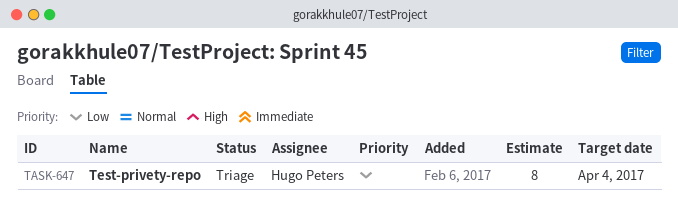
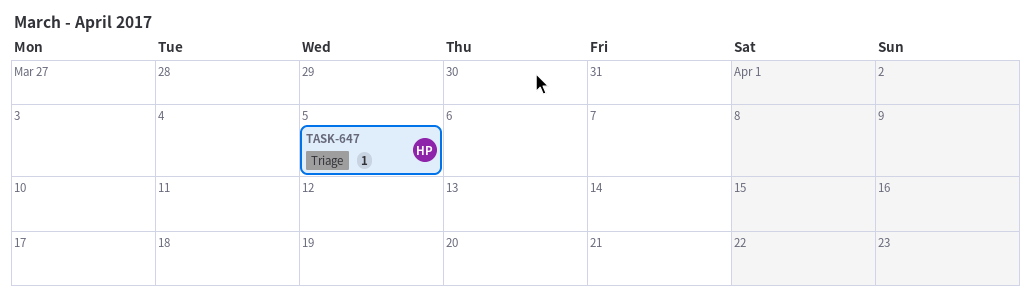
TASK-647, estimate: 8 -> 1
TASK-647, due: Apr 4 -> Apr 5

